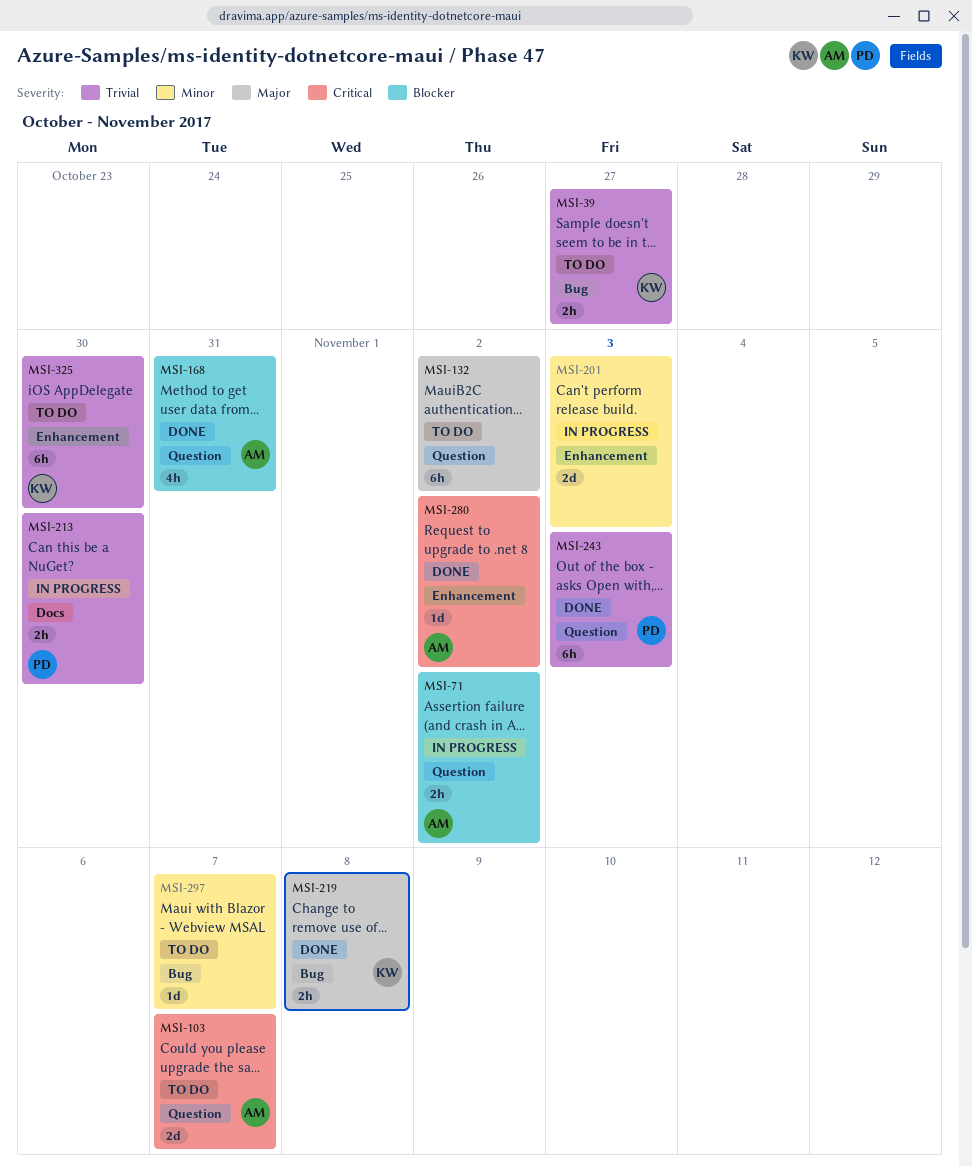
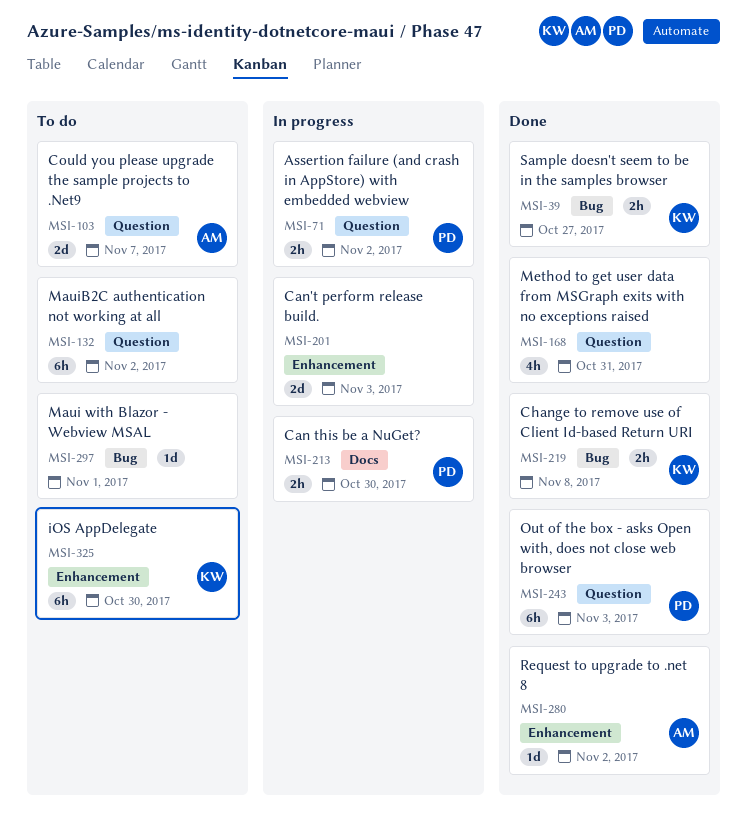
MSI-39, status: To do -> Done
MSI-71, owner: AM -> PD
MSI-168, owner: AM -> none
MSI-297, due: Nov 7 -> Nov 1

